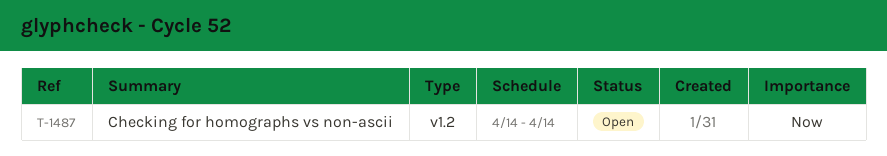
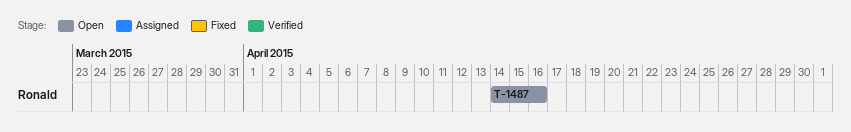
T-1487, due: Apr 14 -> Apr 16

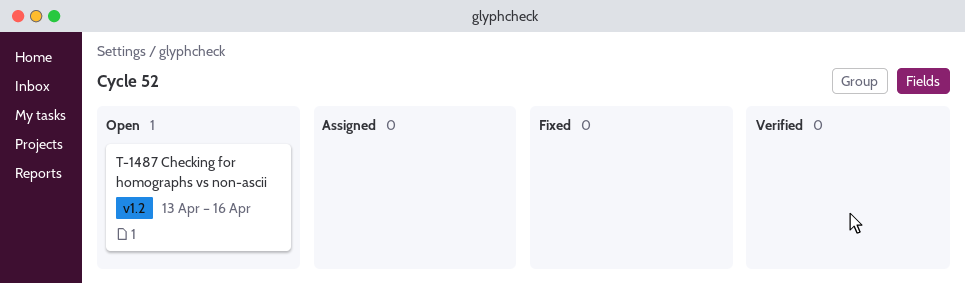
T-1487, start: Apr 14 -> Apr 13

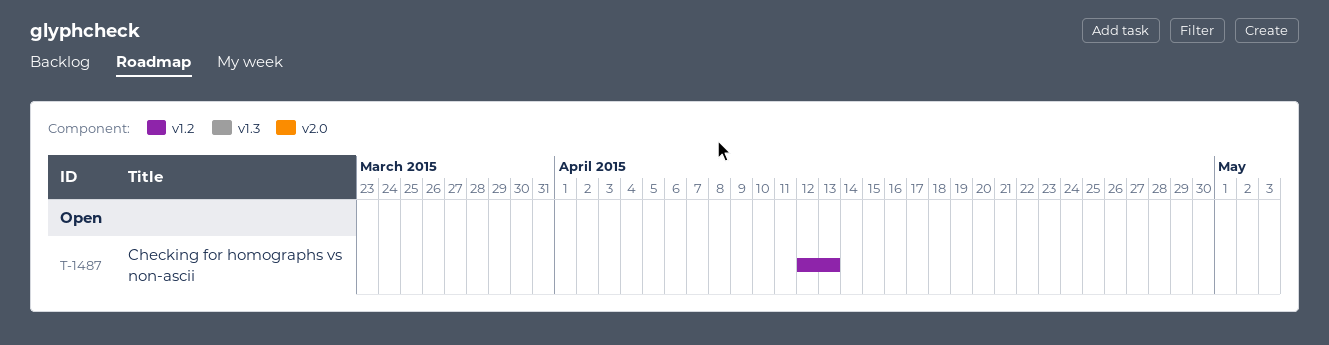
T-1487, start: Apr 13 -> Apr 12
T-1487, due: Apr 16 -> Apr 13

